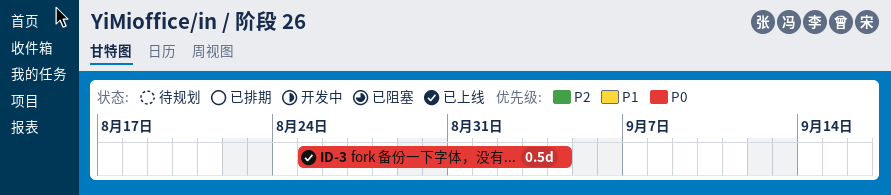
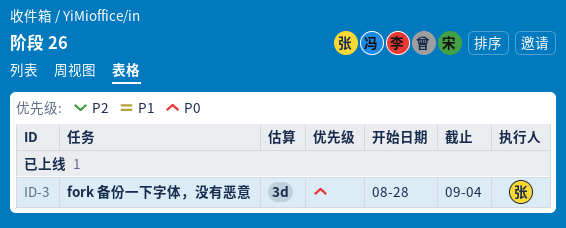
ID-3, estimate: 0.5d -> 3d
ID-3, start: Aug 25 -> Aug 28

